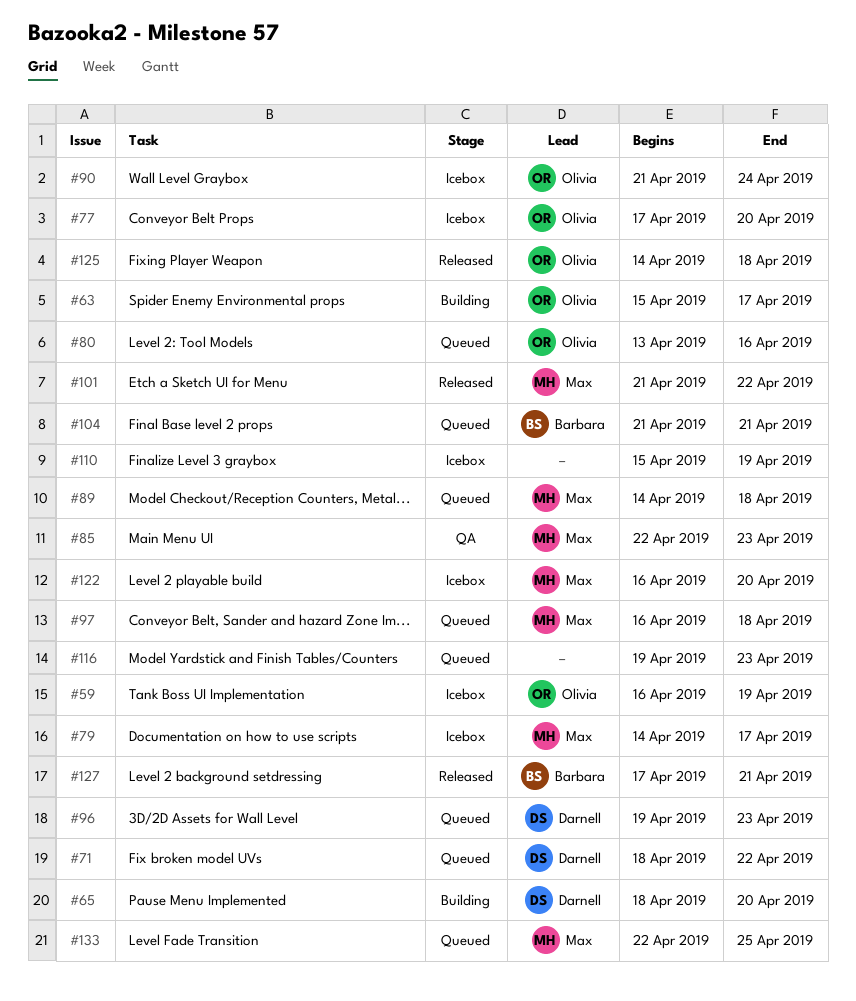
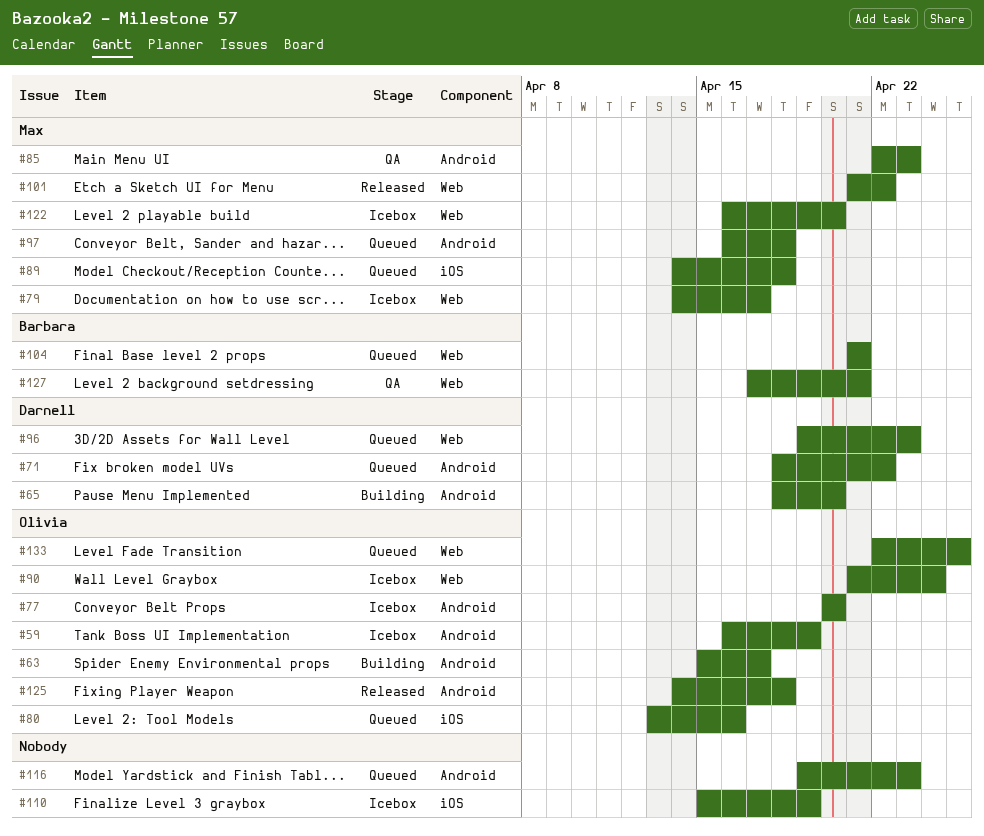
#77, start: Apr 17 -> Apr 20
#127, status: Released -> QA
#133, owner: Max -> Olivia

